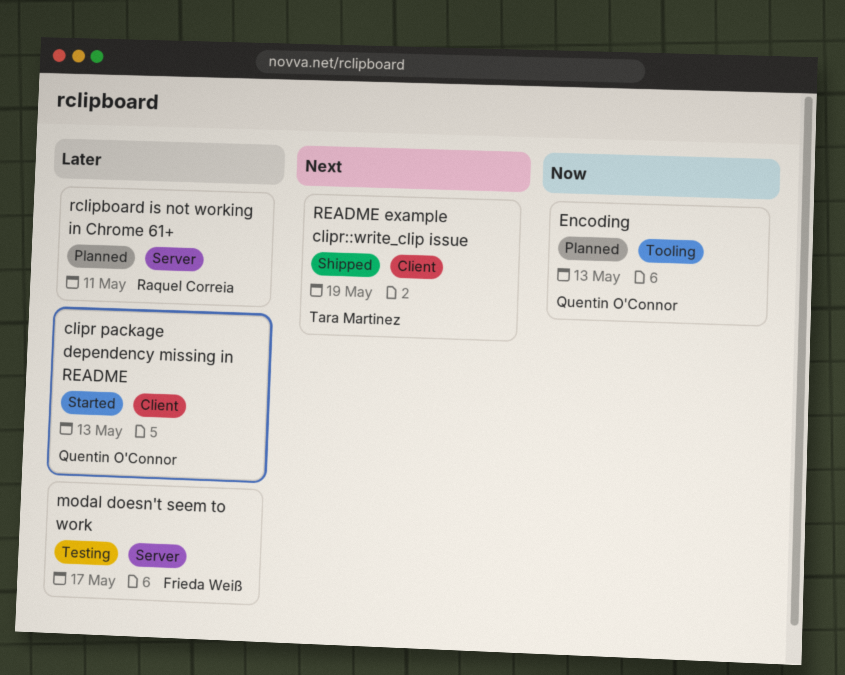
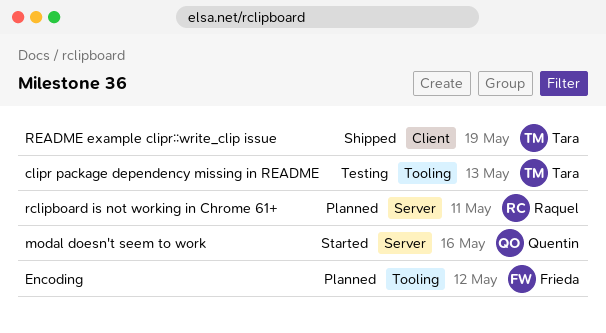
clipr package dependency missing in README, status: Started -> Testing
clipr package dependency missing in README, owner: Quentin O'Connor -> Tara Martinez
clipr package dependency missing in README, label: Client -> Tooling
Encoding, owner: Quentin O'Connor -> Frieda Weiß
Encoding, due: May 13 -> May 12
modal doesn't seem to work, status: Testing -> Started
modal doesn't seem to work, owner: Frieda Weiß -> Quentin O'Connor
modal doesn't seem to work, due: May 17 -> May 16

